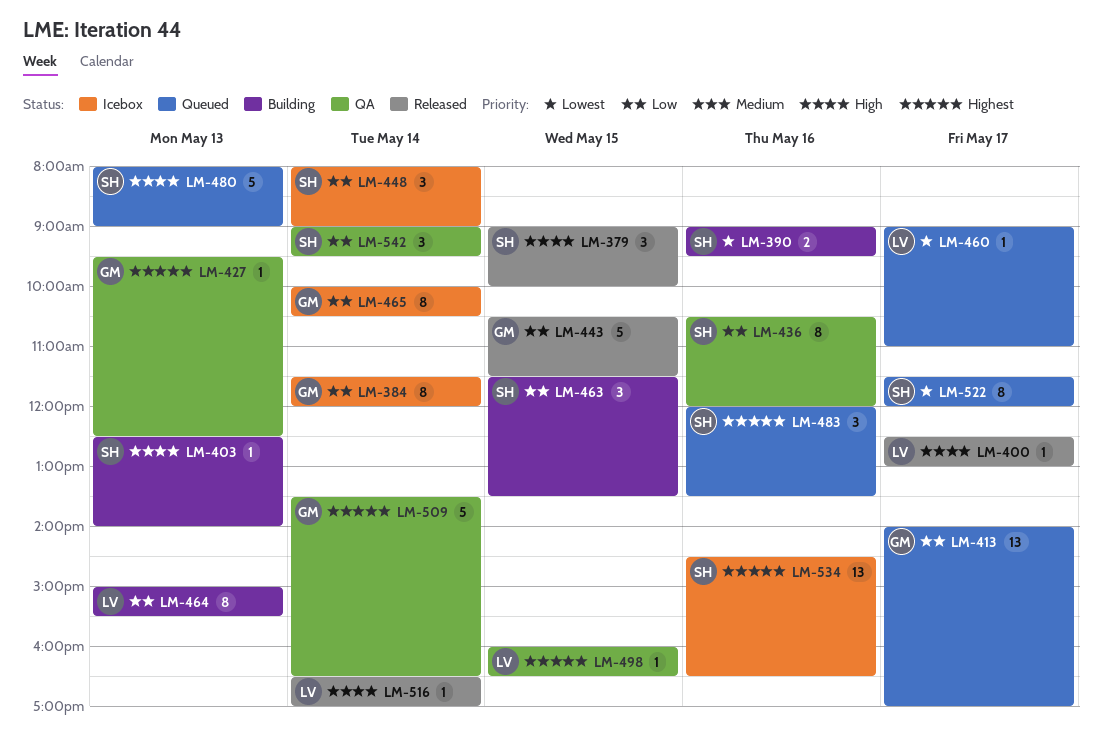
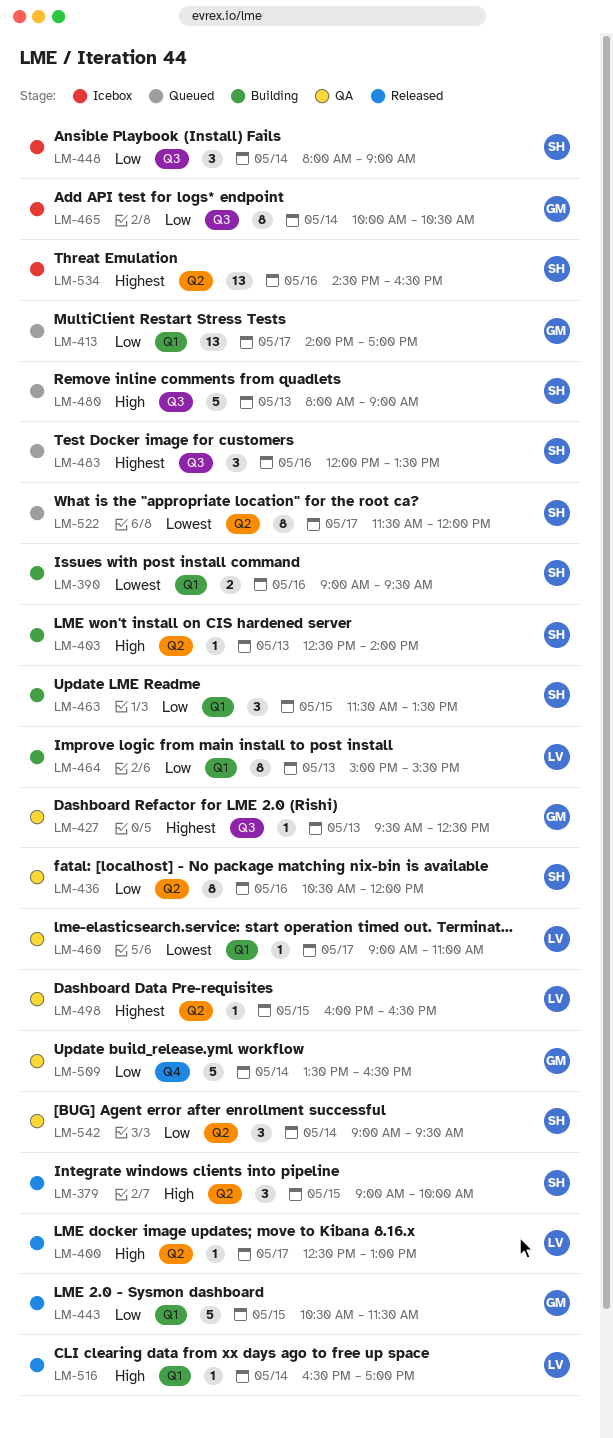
LM-384: present -> none
LM-460, status: Queued -> QA
LM-509, priority: Highest -> Low

